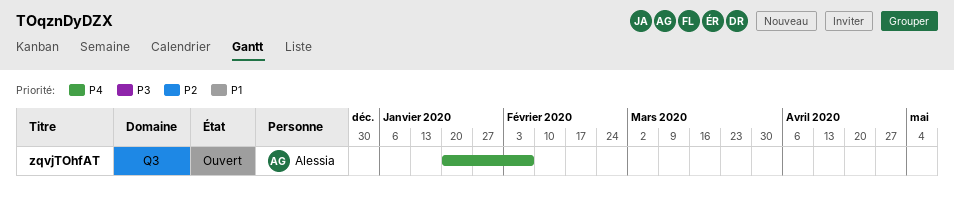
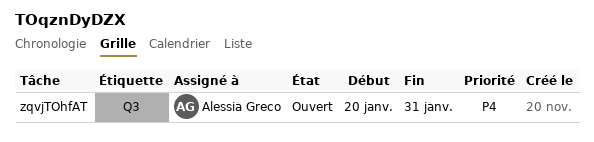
zqvjTOhfAT, due: Feb 7 -> Jan 31

